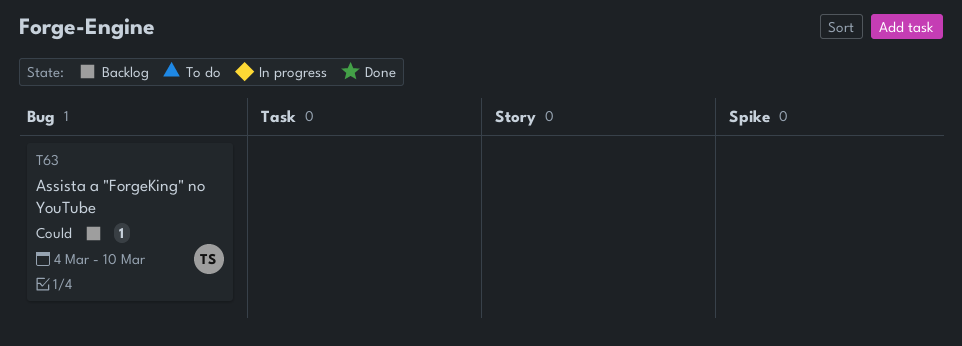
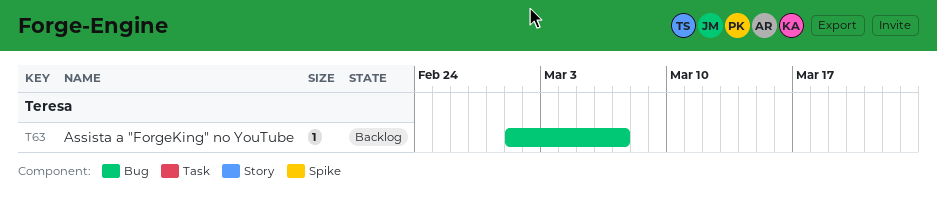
T63, start: Mar 4 -> Mar 1
T63, due: Mar 10 -> Mar 7

